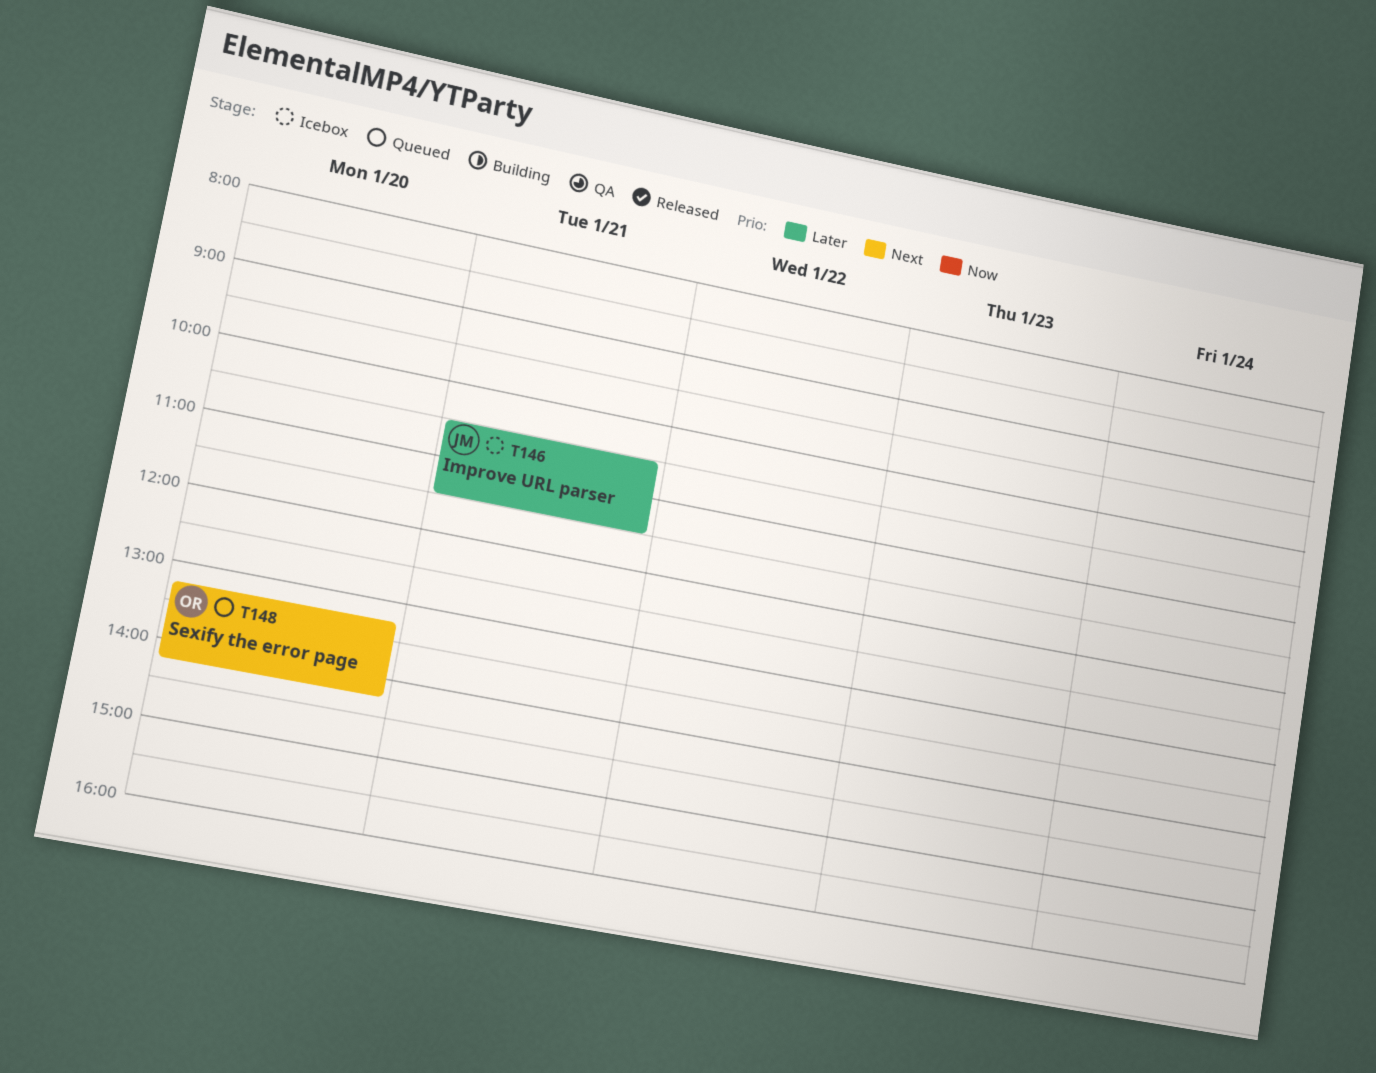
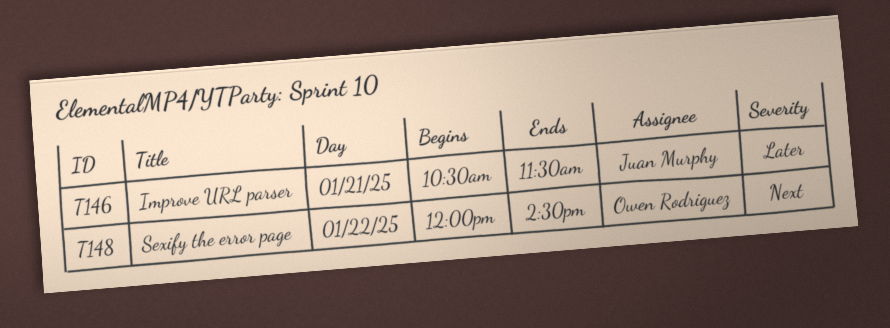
T148, day: Jan 20 -> Jan 22
T148, begins: 13:15 -> 12:00
T148, ends: 14:15 -> 14:30

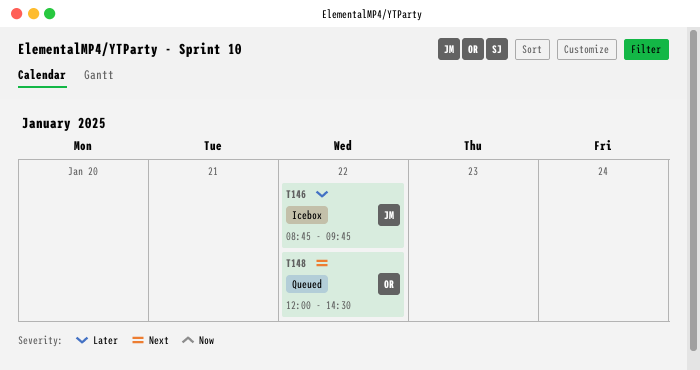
T146, day: Jan 21 -> Jan 22
T146, begins: 10:30 -> 08:45
T146, ends: 11:30 -> 09:45

